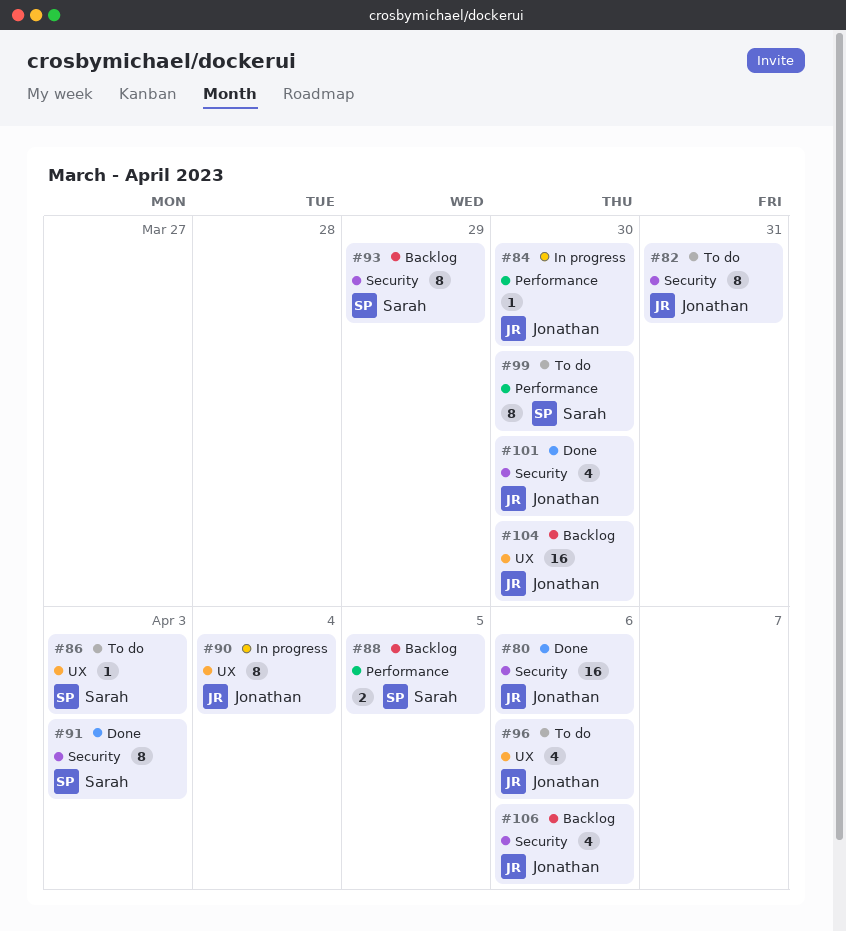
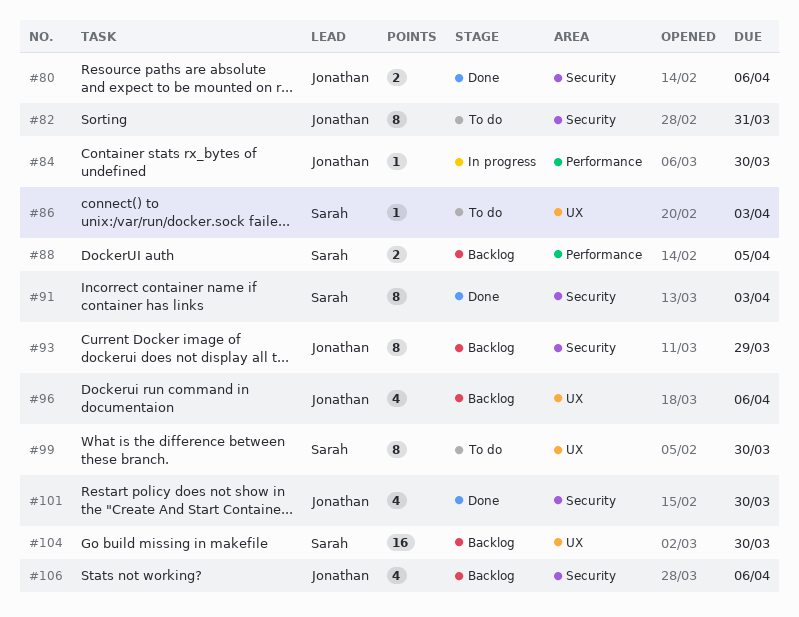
#80, estimate: 16 -> 2
#90: present -> none
#93, owner: Sarah -> Jonathan
#96, status: To do -> Backlog
#99, label: Performance -> UX
#104, owner: Jonathan -> Sarah

